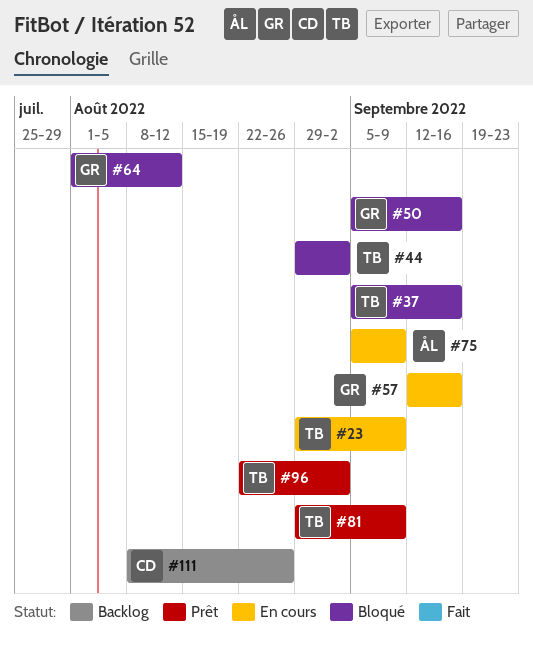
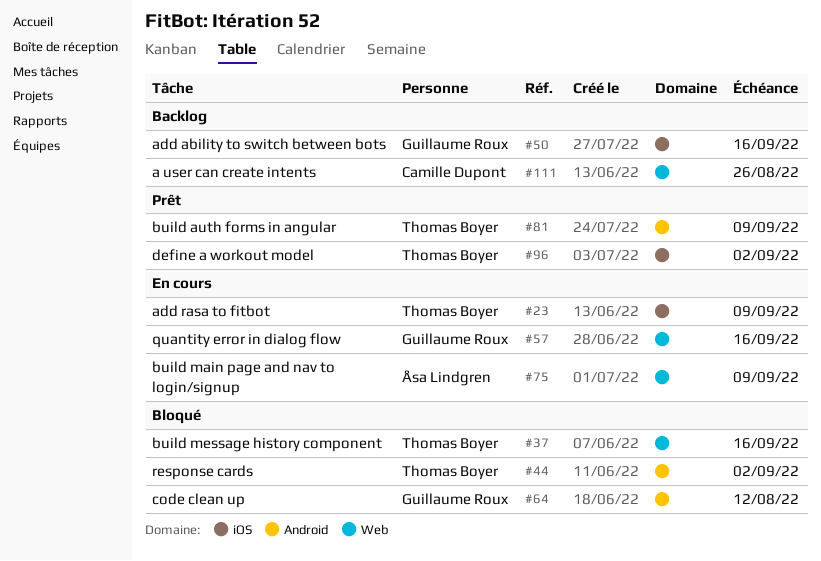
#50, status: Bloqué -> Backlog

